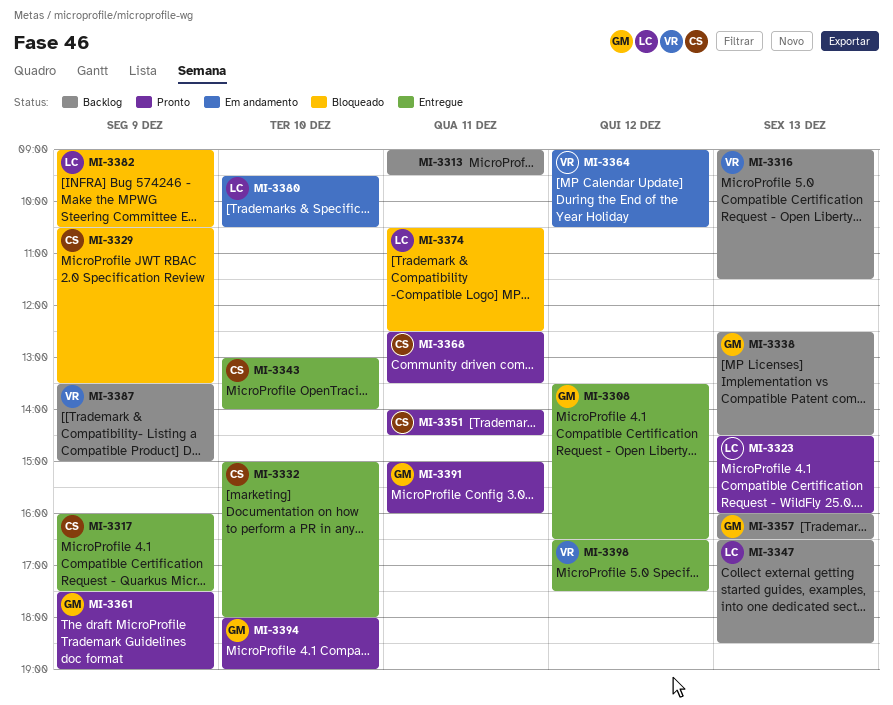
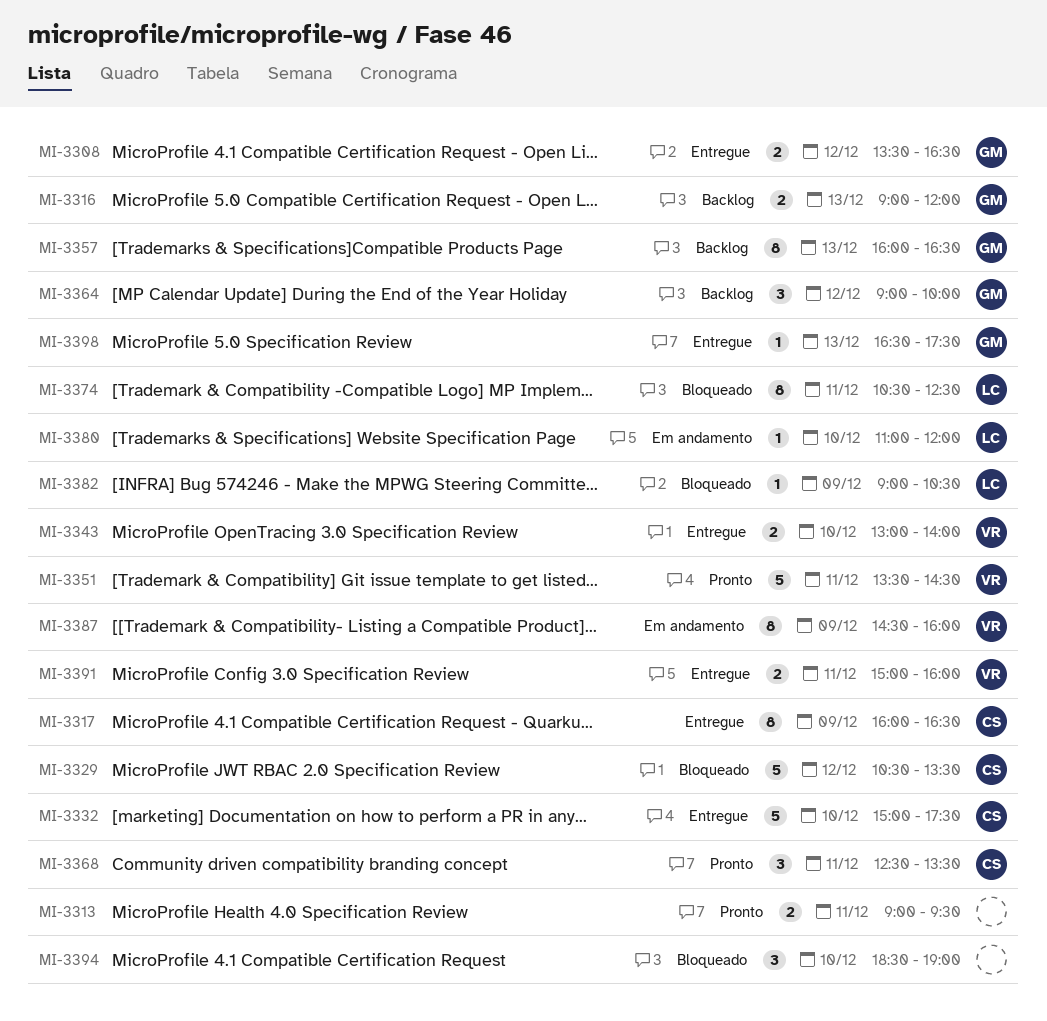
MI-3313, status: Backlog -> Pronto
MI-3316, owner: VR -> GM
MI-3316, ends: 11:30 -> 12:00
MI-3317, ends: 17:30 -> 16:30
MI-3323: present -> none
MI-3329, day: Dec 9 -> Dec 12
MI-3332, ends: 18:00 -> 17:30
MI-3338: present -> none
MI-3343, owner: CS -> VR
MI-3347: present -> none
MI-3351, owner: CS -> VR
MI-3351, begins: 14:00 -> 13:30
MI-3361: present -> none
MI-3364, status: Em andamento -> Backlog
MI-3364, owner: VR -> GM
MI-3364, ends: 10:30 -> 10:00
MI-3380, begins: 09:30 -> 11:00
MI-3380, ends: 10:30 -> 12:00
MI-3387, status: Backlog -> Em andamento
MI-3387, begins: 13:30 -> 14:30
MI-3387, ends: 15:00 -> 16:00
MI-3391, status: Pronto -> Entregue
MI-3391, owner: GM -> VR
MI-3394, status: Pronto -> Bloqueado
MI-3394, owner: GM -> none
MI-3394, begins: 18:00 -> 18:30
MI-3398, owner: VR -> GM
MI-3398, day: Dec 12 -> Dec 13

